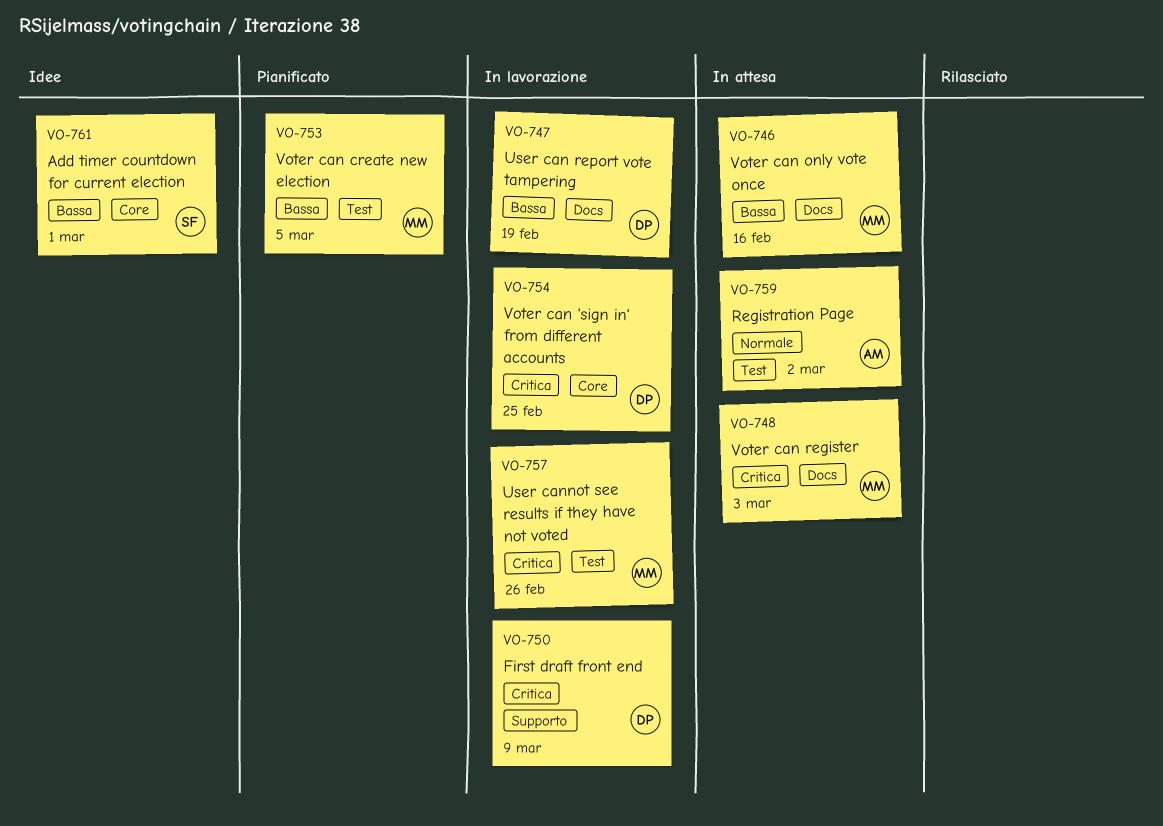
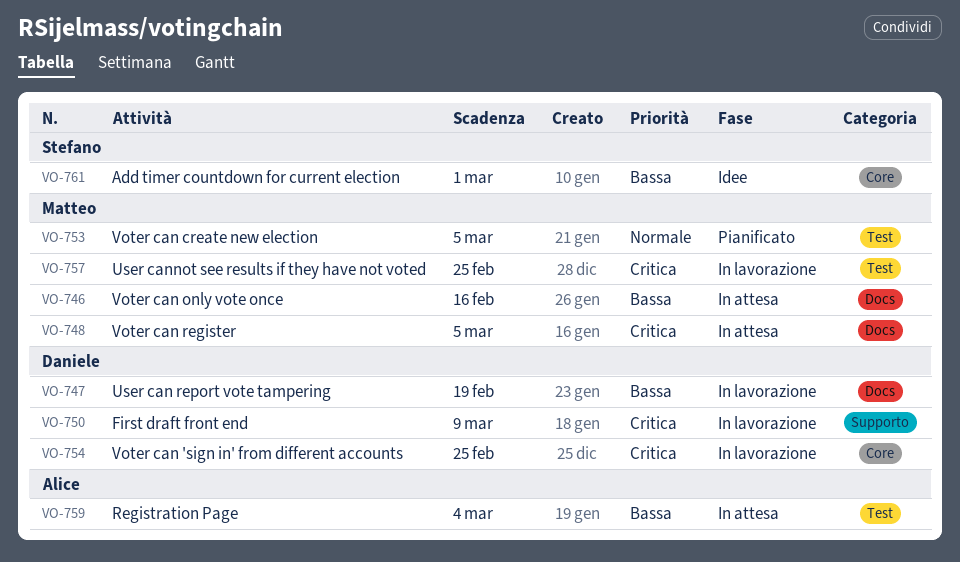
VO-748, due: Mar 3 -> Mar 5
VO-753, priority: Bassa -> Normale
VO-757, due: Feb 26 -> Feb 25
VO-759, priority: Normale -> Bassa
VO-759, due: Mar 2 -> Mar 4

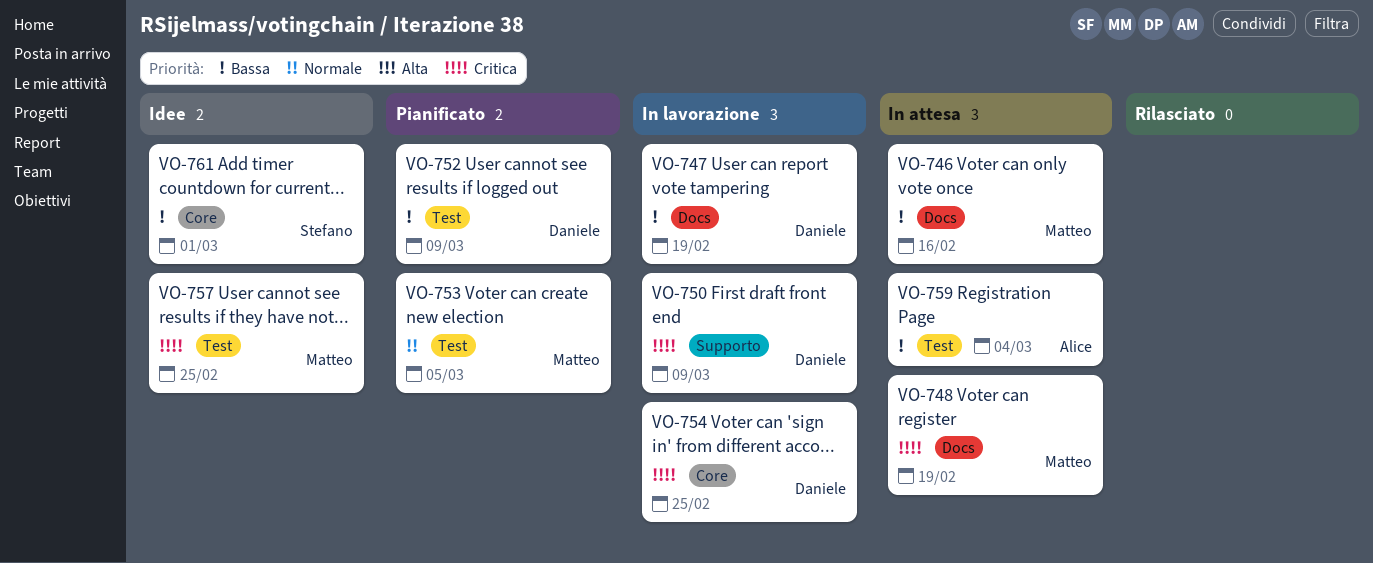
VO-748, due: Mar 5 -> Feb 19
VO-752: none -> present
VO-757, status: In lavorazione -> Idee

